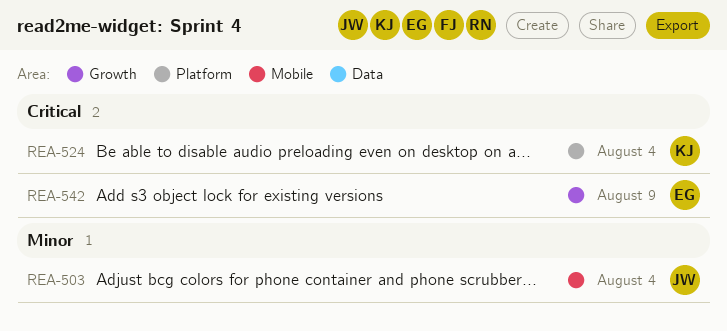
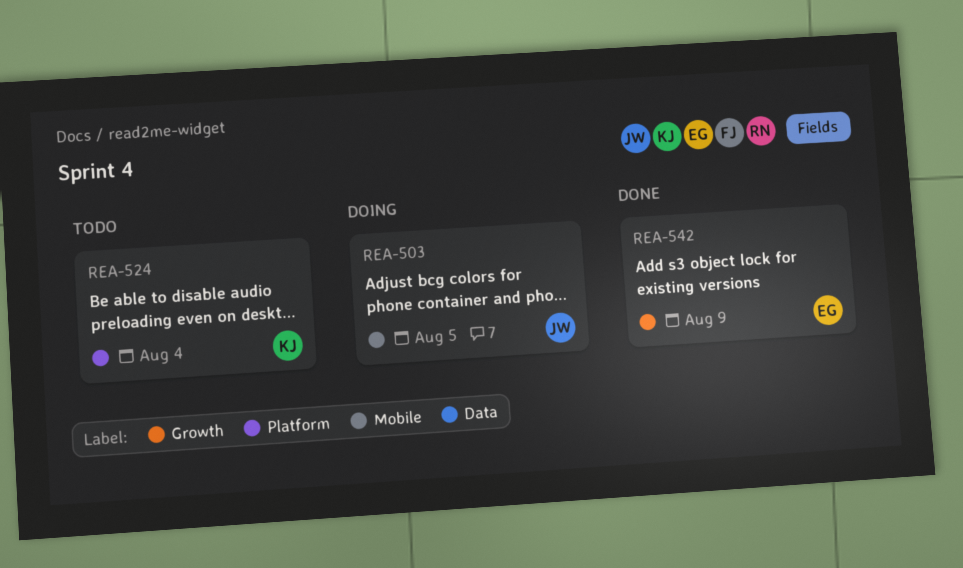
REA-503, due: Aug 4 -> Aug 5

